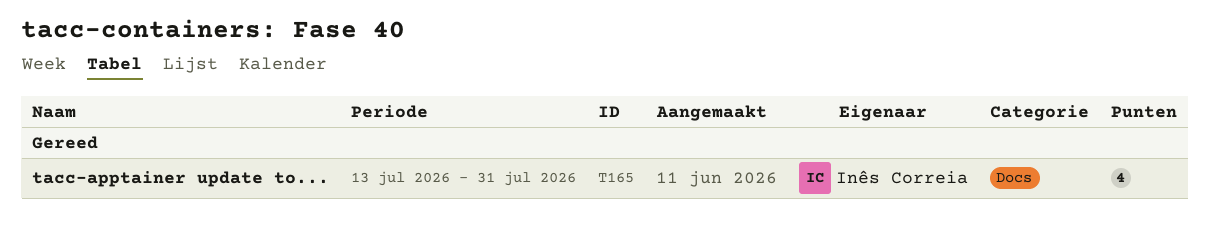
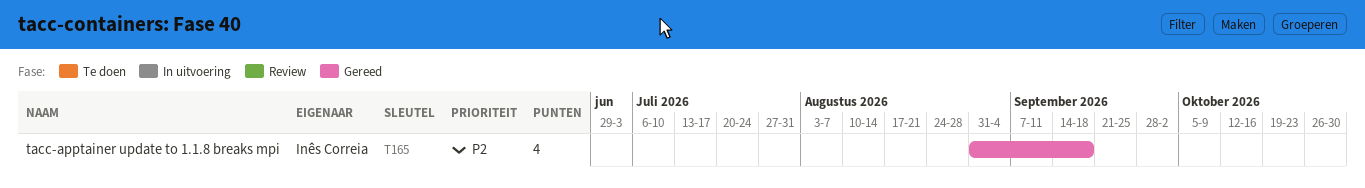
T165, start: Jul 13 -> Aug 31
T165, due: Jul 31 -> Sep 18

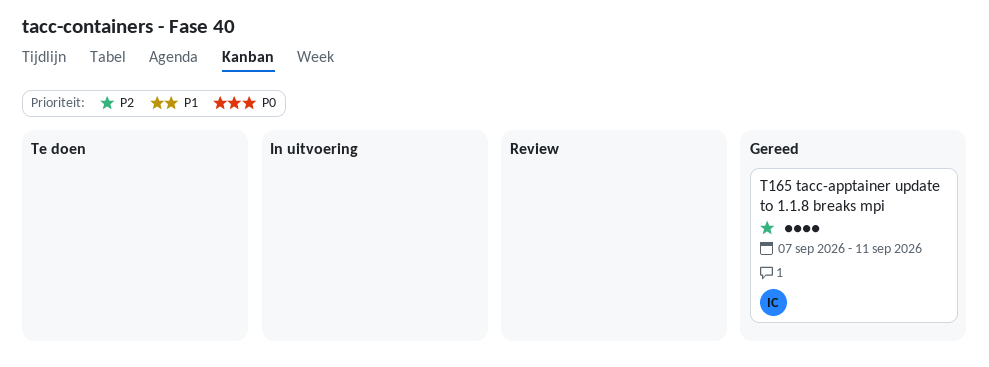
T165, start: Aug 31 -> Sep 7
T165, due: Sep 18 -> Sep 11

